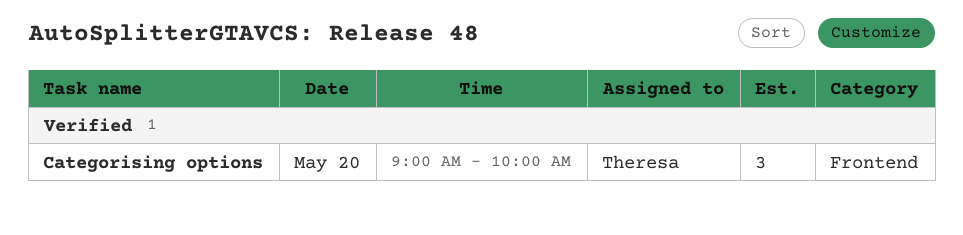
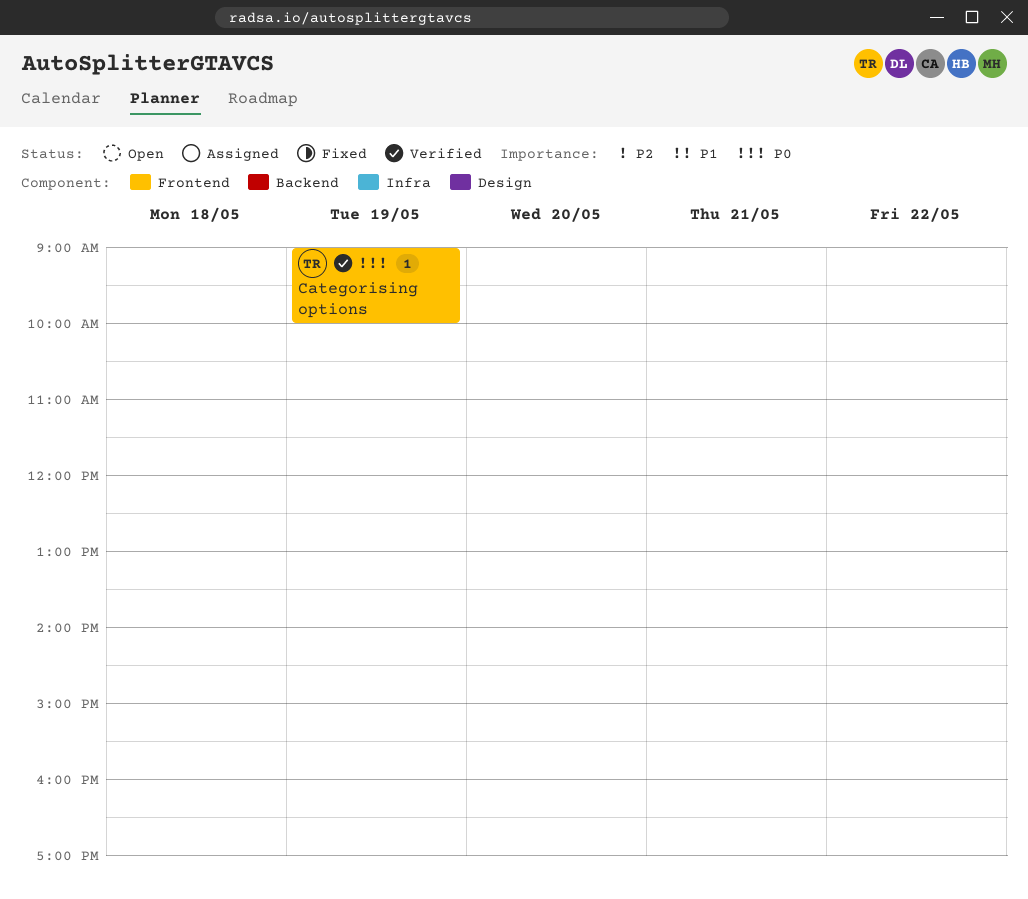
Categorising options, estimate: 3 -> 1
Categorising options, day: May 20 -> May 19

